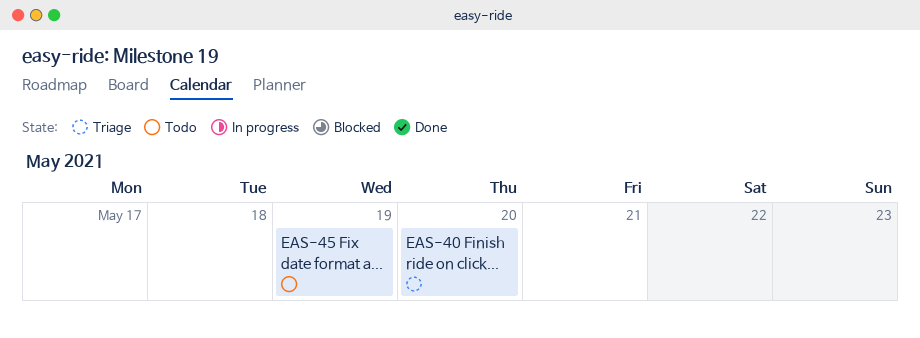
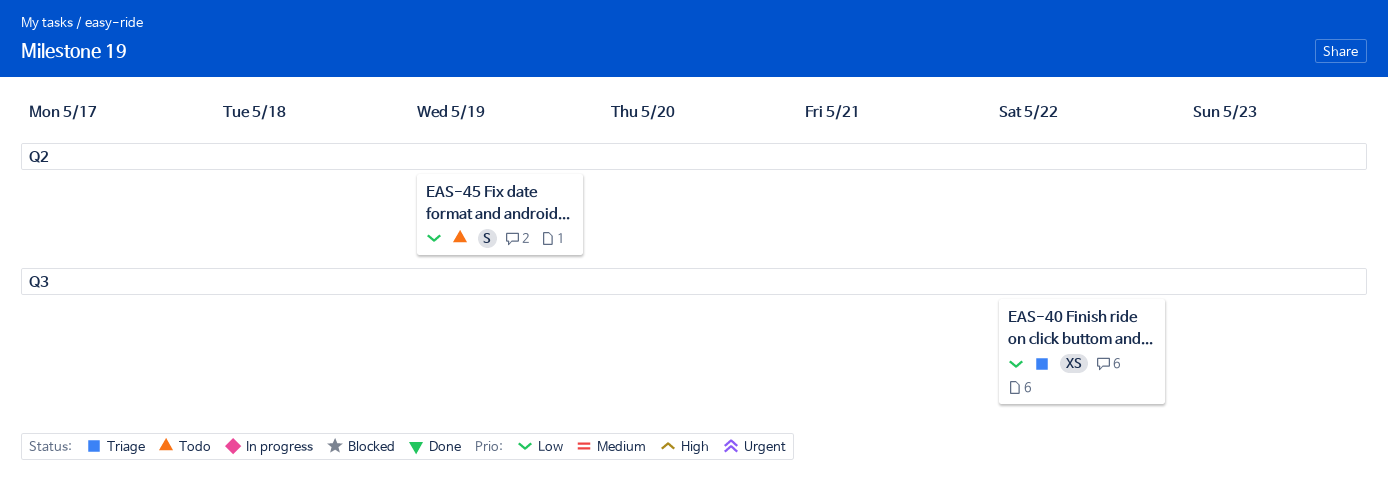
EAS-40, due: May 20 -> May 22

